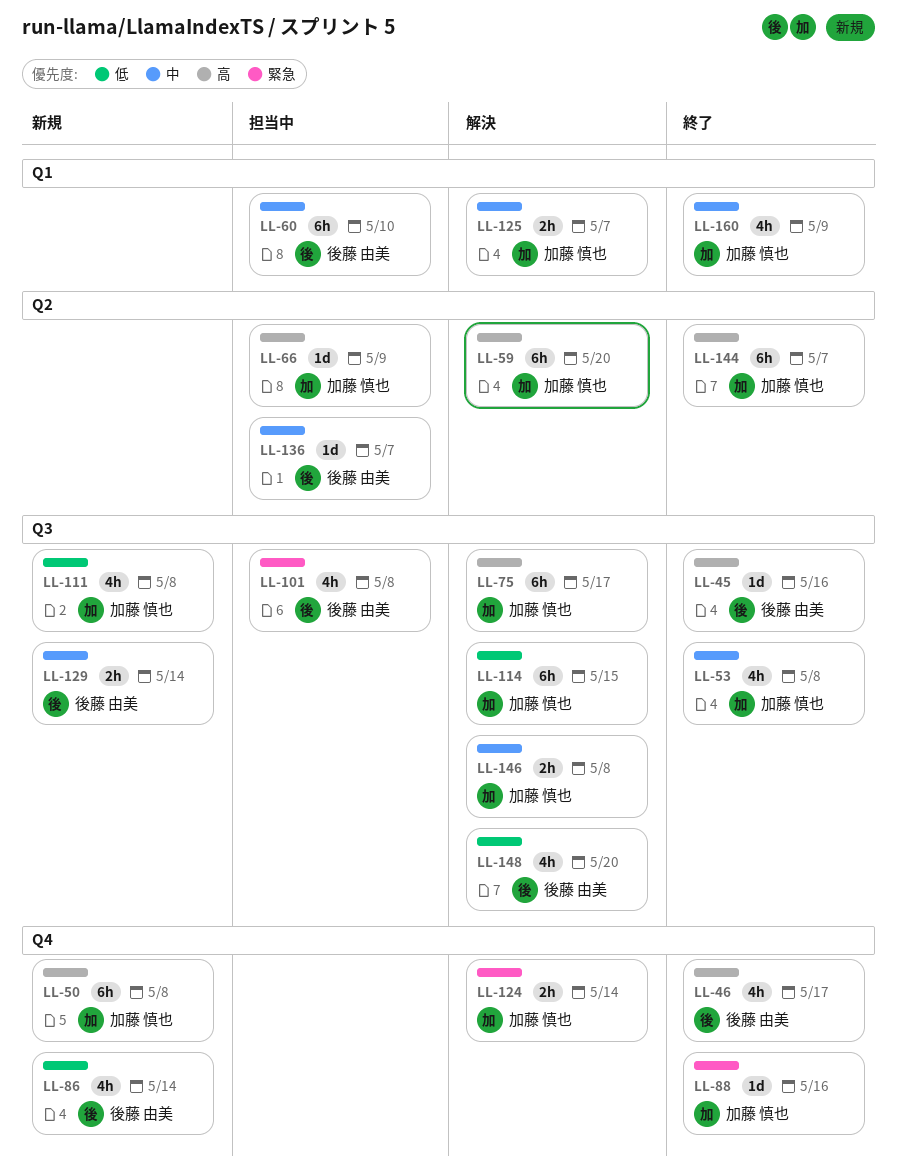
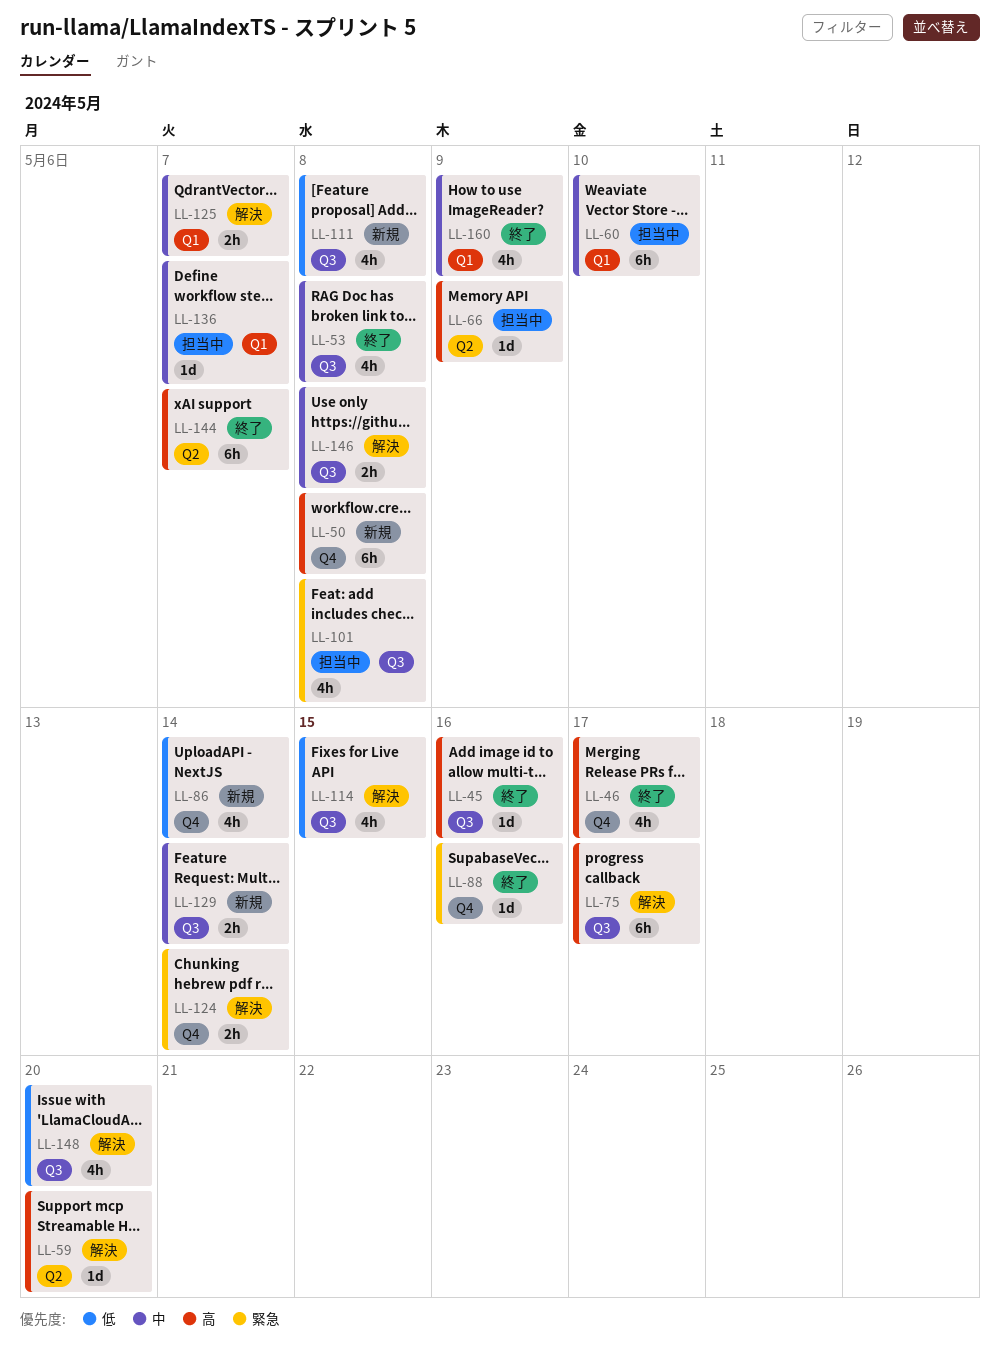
LL-59, estimate: 6h -> 1d
LL-114, estimate: 6h -> 4h
LL-136, label: Q2 -> Q1

